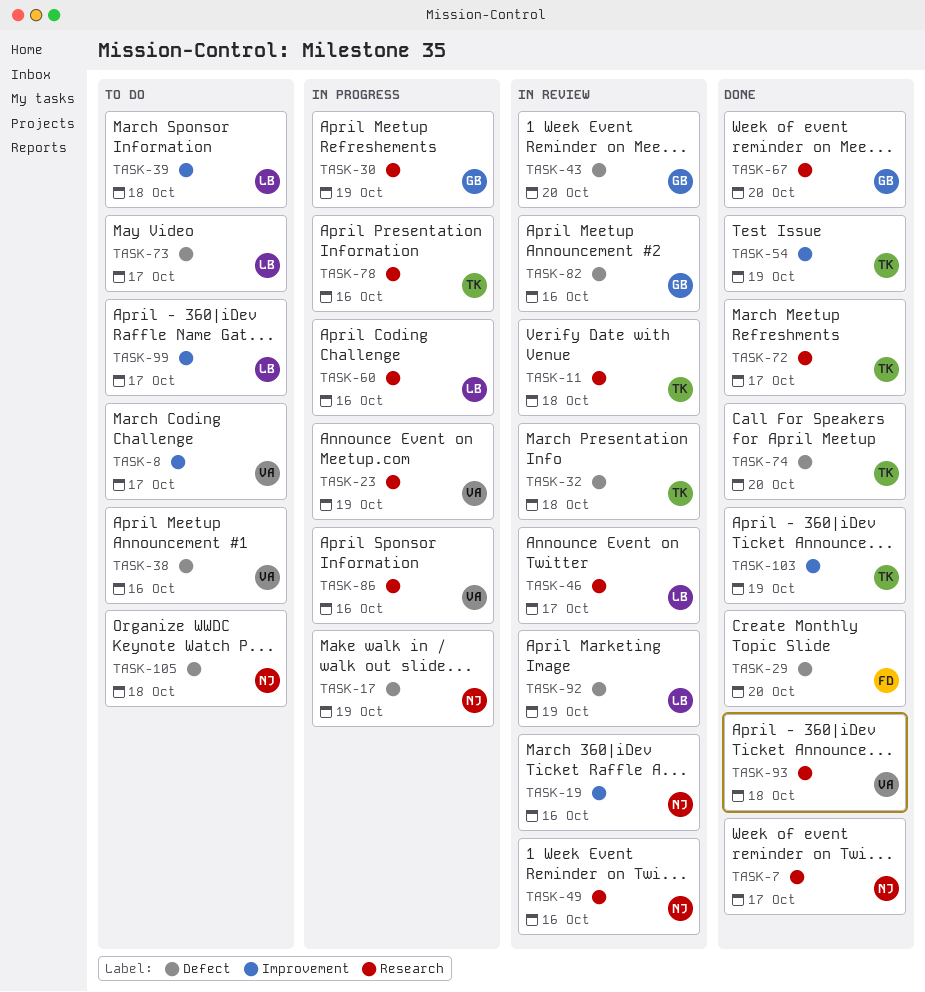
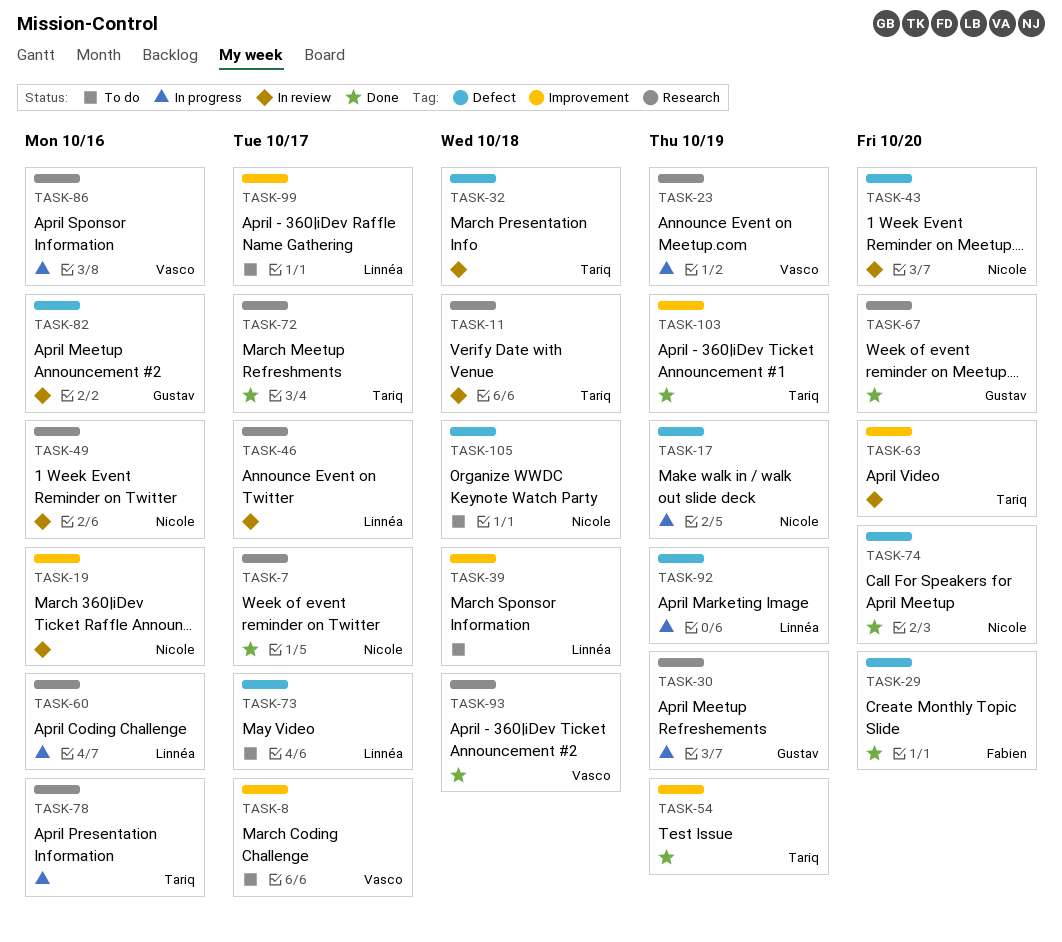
TASK-38: present -> none
TASK-43, owner: Gustav -> Nicole
TASK-63: none -> present
TASK-74, owner: Tariq -> Nicole
TASK-92, status: In review -> In progress

